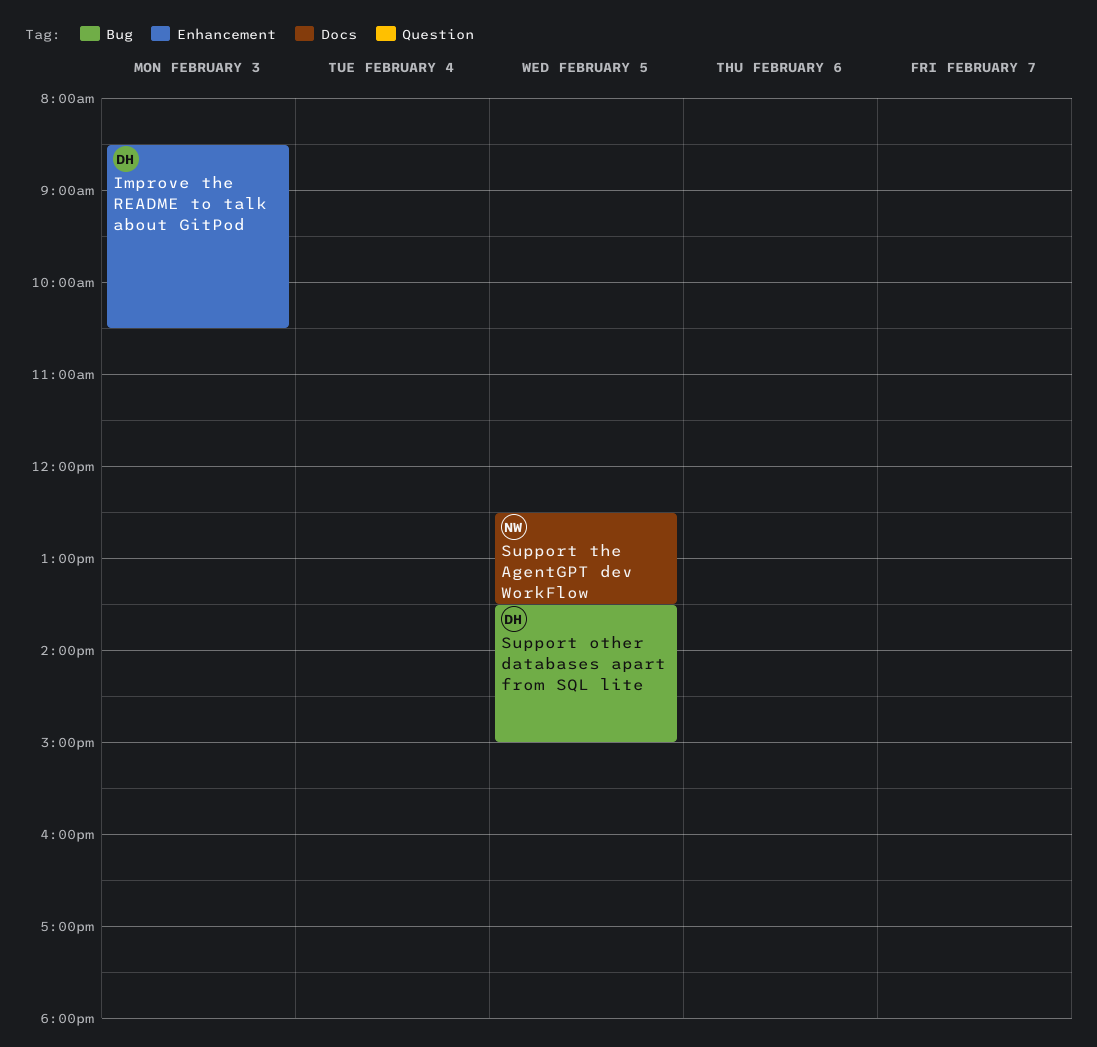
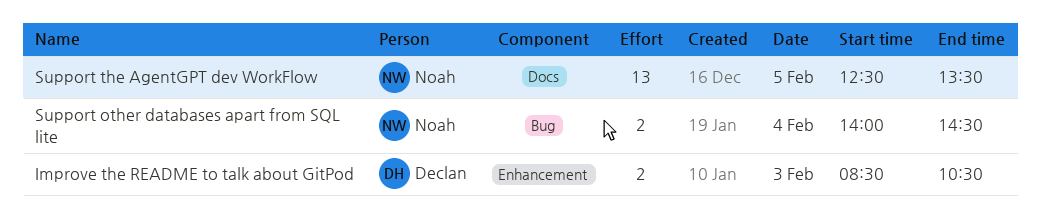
Support other databases apart from SQL lite, owner: Declan -> Noah
Support other databases apart from SQL lite, day: Feb 5 -> Feb 4
Support other databases apart from SQL lite, begins: 13:30 -> 14:00
Support other databases apart from SQL lite, ends: 15:00 -> 14:30

